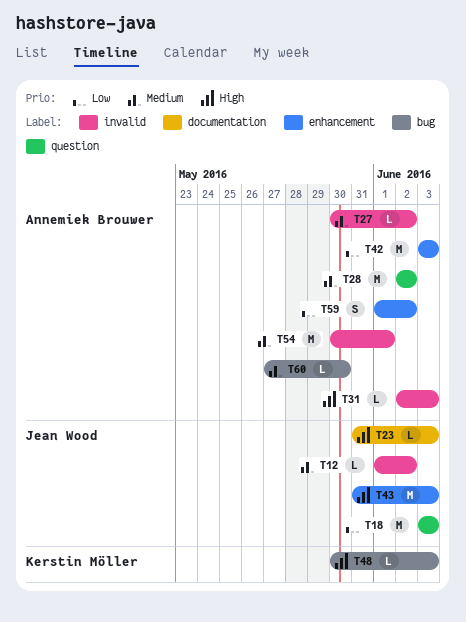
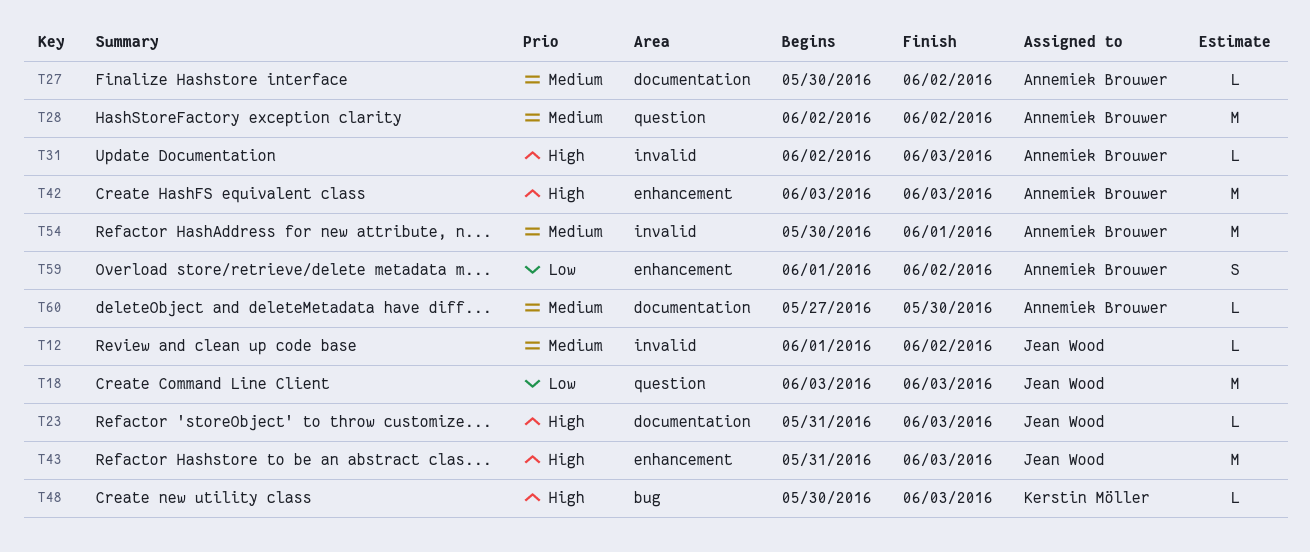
T27, label: invalid -> documentation
T42, priority: Low -> High
T60, label: bug -> documentation

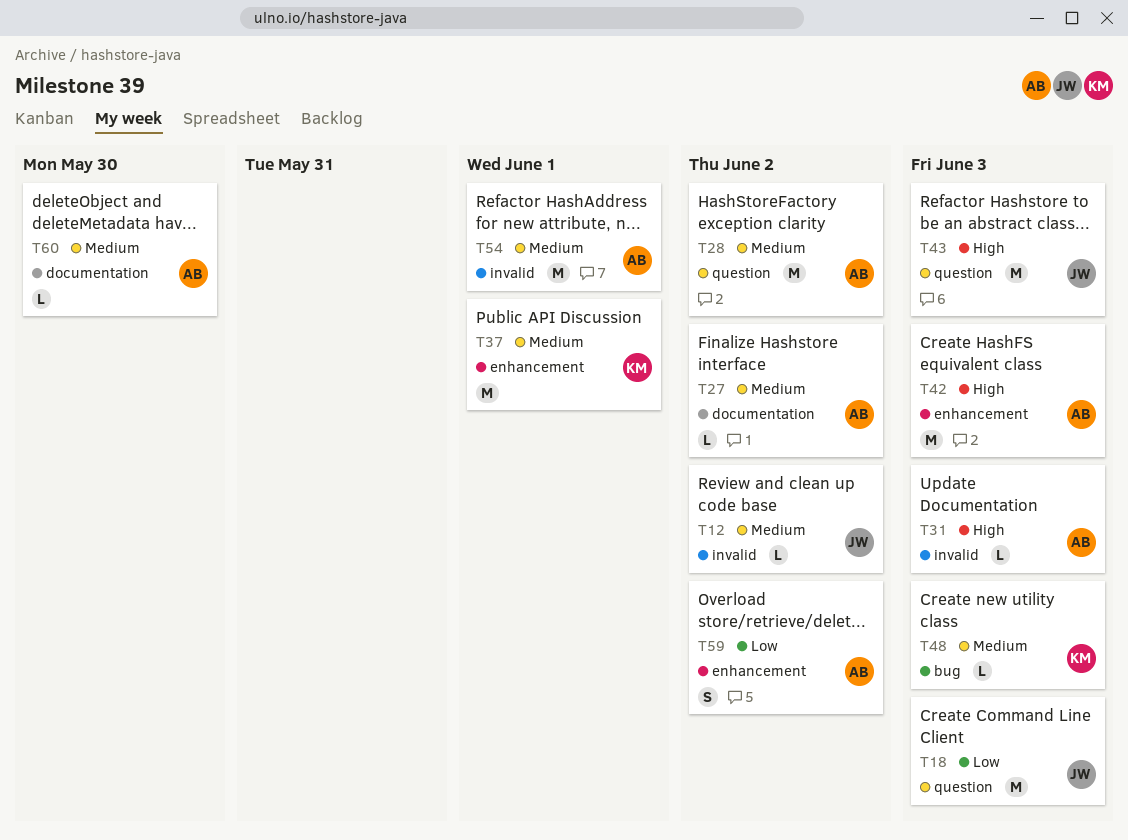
T23: present -> none
T37: none -> present
T43, label: enhancement -> question
T48, priority: High -> Medium

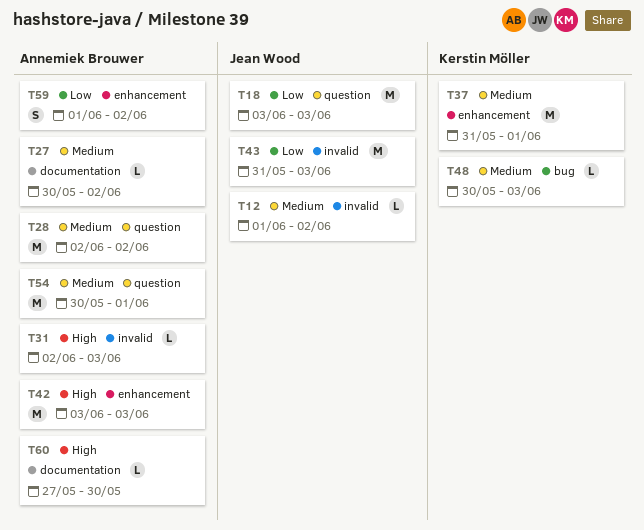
T43, priority: High -> Low
T43, label: question -> invalid
T54, label: invalid -> question
T60, priority: Medium -> High

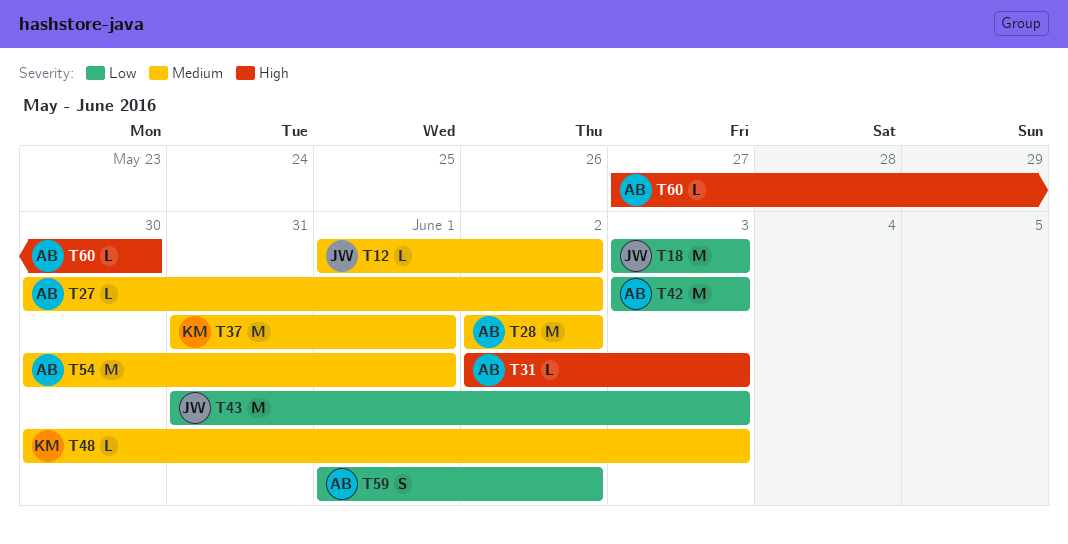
T42, priority: High -> Low

